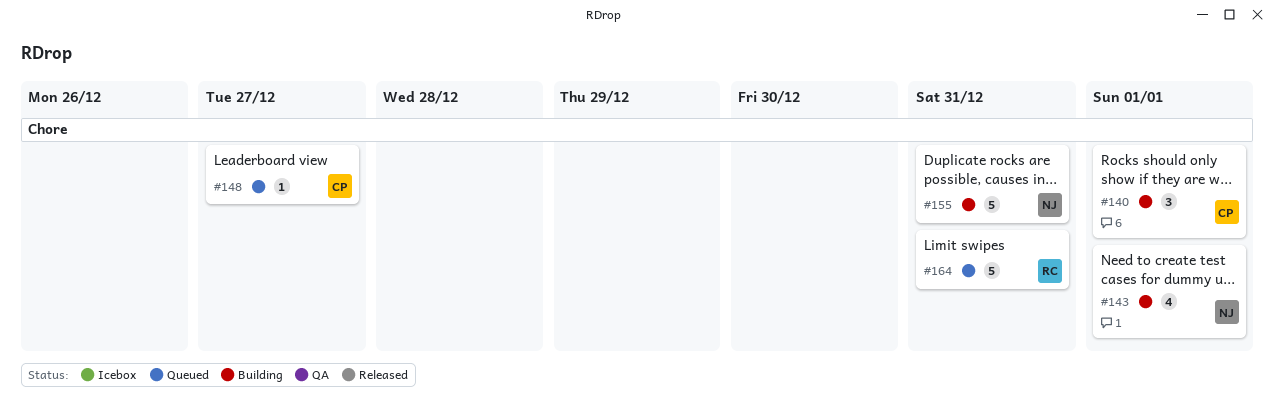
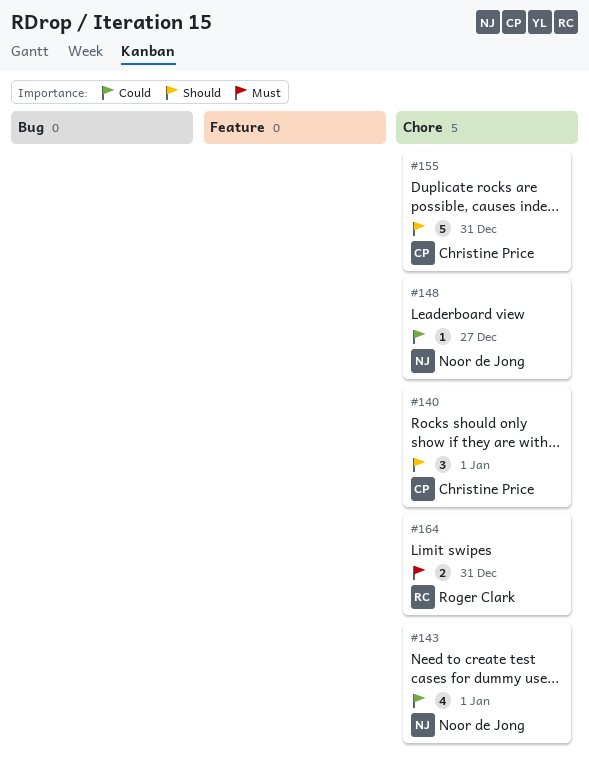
#148, owner: Christine Price -> Noor de Jong
#155, owner: Noor de Jong -> Christine Price
#164, estimate: 5 -> 2

